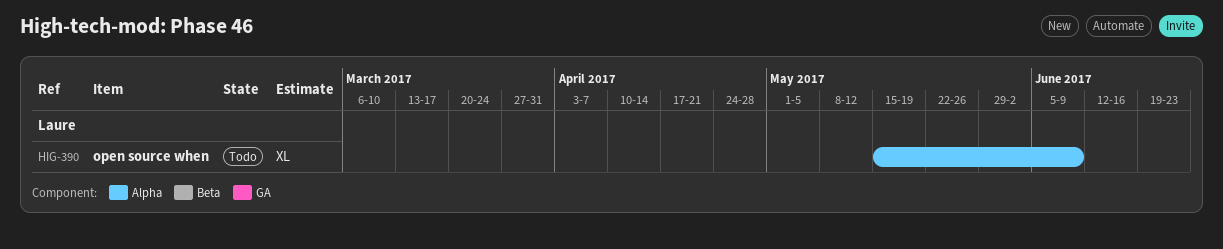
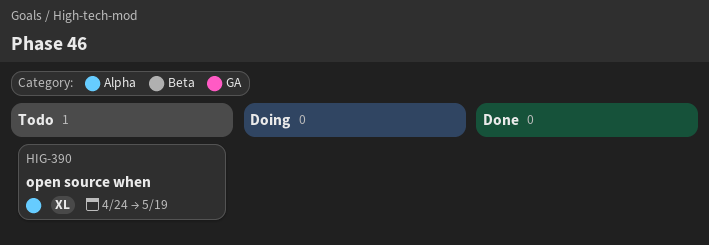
HIG-390, start: May 15 -> Apr 24
HIG-390, due: Jun 9 -> May 19

